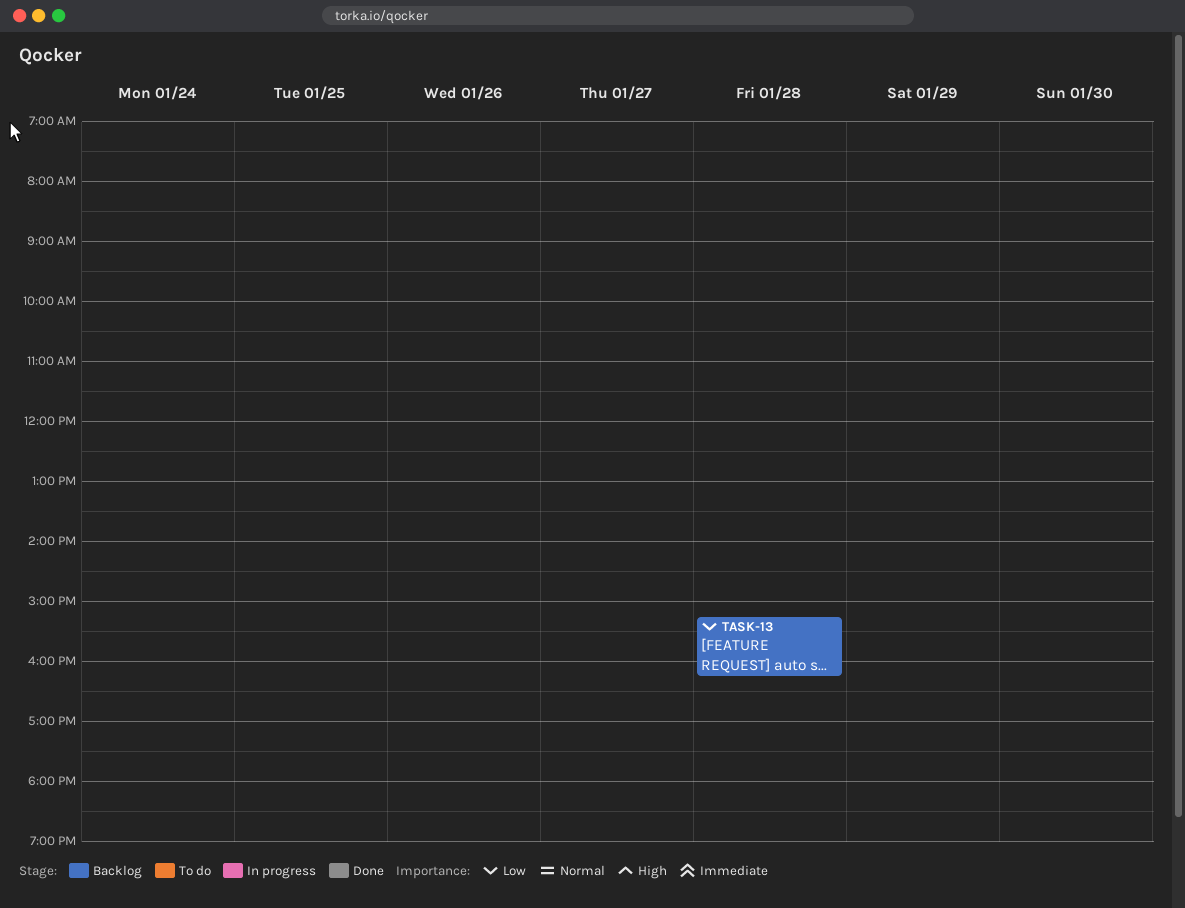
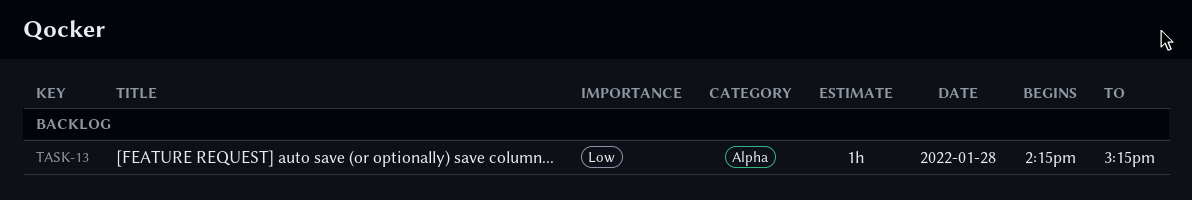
TASK-13, begins: 15:15 -> 14:15
TASK-13, ends: 16:15 -> 15:15

